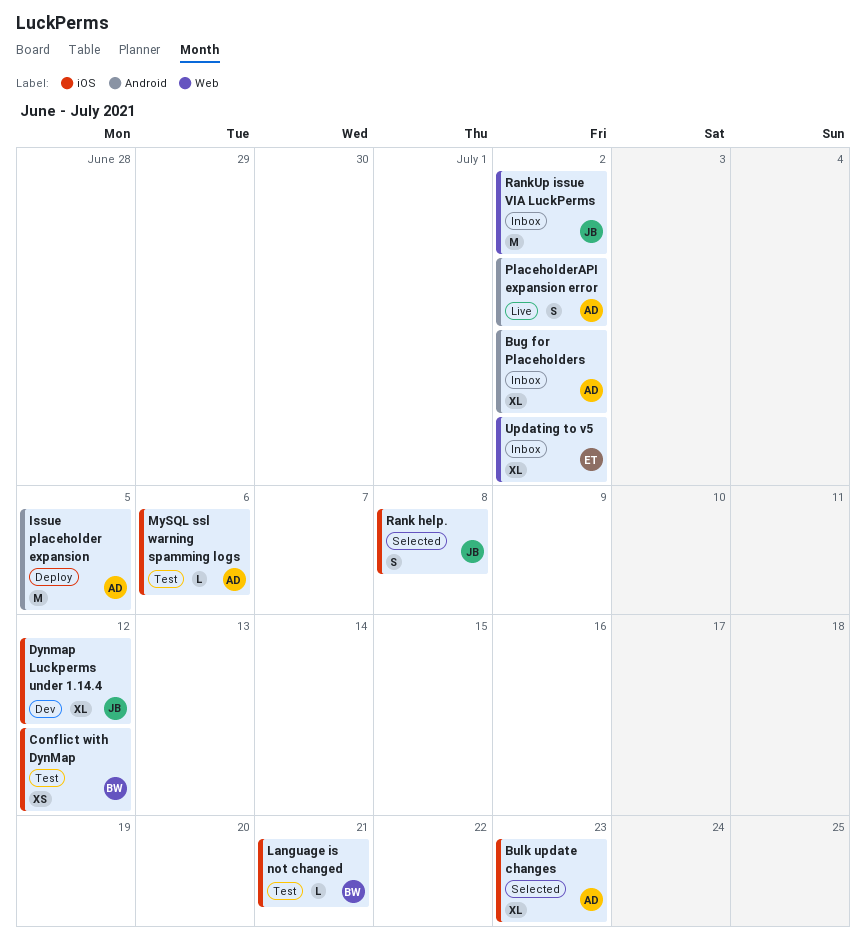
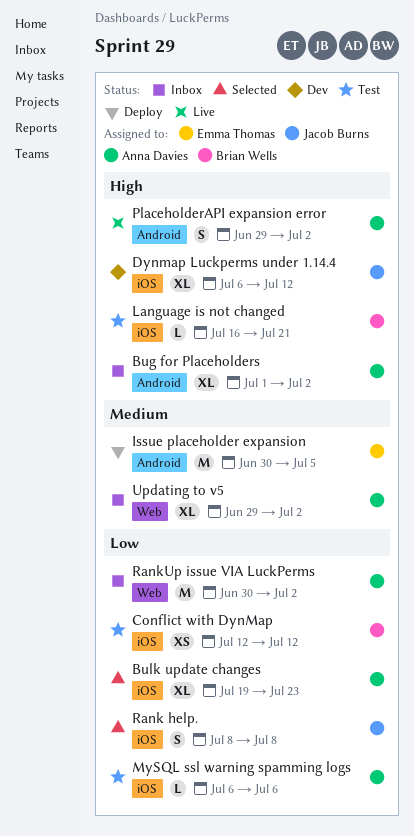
Issue placeholder expansion, owner: Anna Davies -> Emma Thomas
RankUp issue VIA LuckPerms, owner: Jacob Burns -> Anna Davies
Updating to v5, owner: Emma Thomas -> Anna Davies

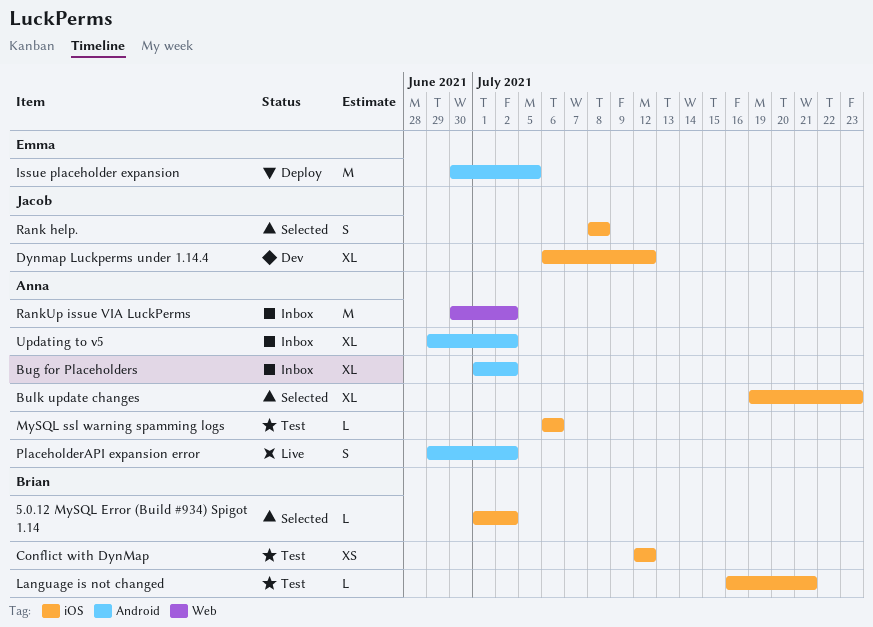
5.0.12 MySQL Error (Build #934) Spigot 1.14: none -> present
Updating to v5, label: Web -> Android

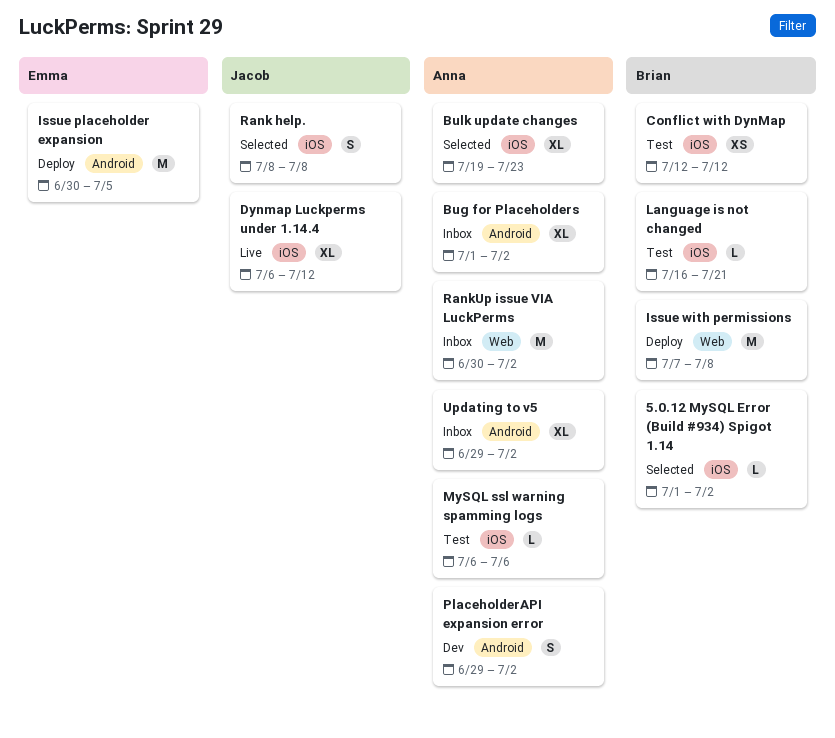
Dynmap Luckperms under 1.14.4, status: Dev -> Live
Issue with permissions: none -> present
PlaceholderAPI expansion error, status: Live -> Dev

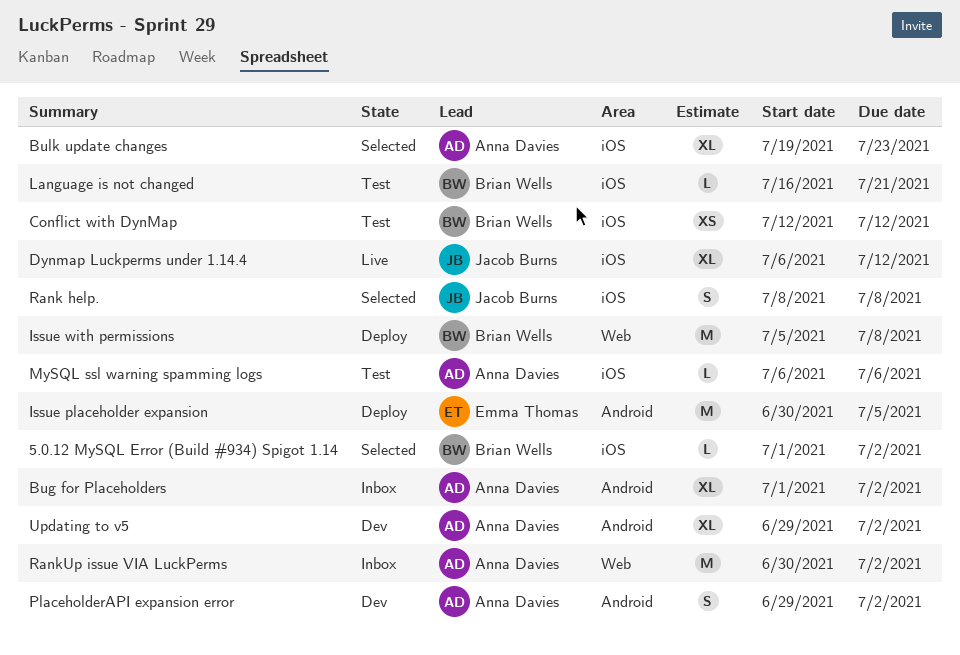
Issue with permissions, start: Jul 7 -> Jul 5
Updating to v5, status: Inbox -> Dev

